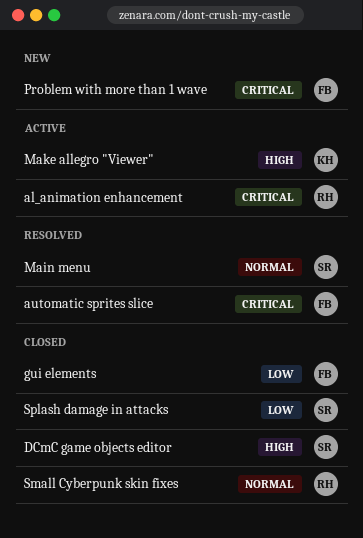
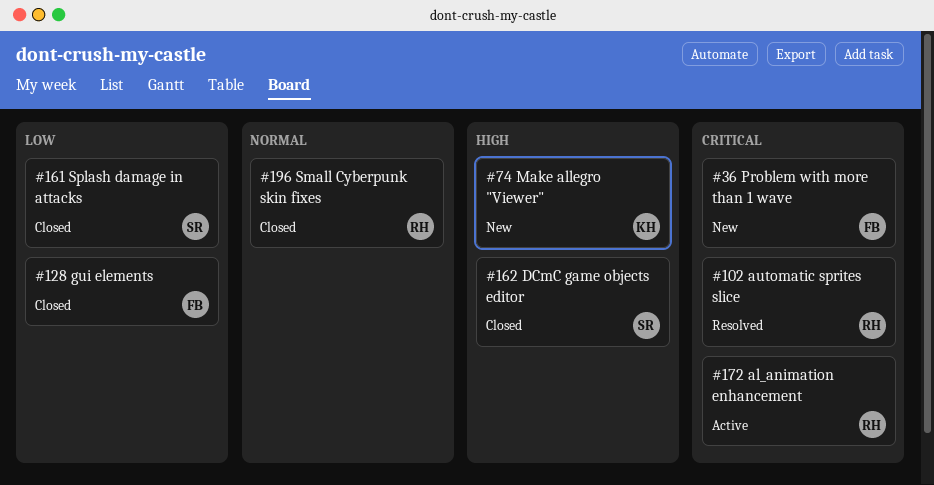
automatic sprites slice, owner: FB -> RH
Main menu: present -> none
Make allegro "Viewer", status: Active -> New

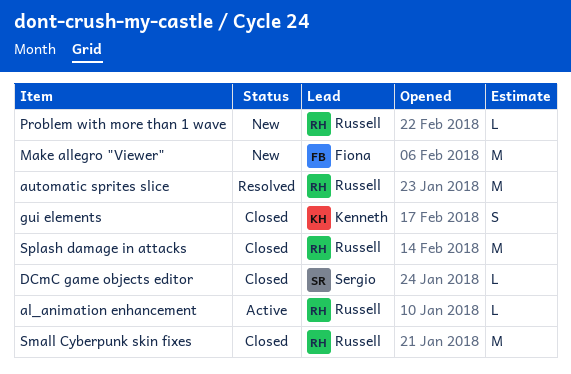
gui elements, owner: Fiona -> Kenneth
Make allegro "Viewer", owner: Kenneth -> Fiona
Problem with more than 1 wave, owner: Fiona -> Russell
Splash damage in attacks, owner: Sergio -> Russell

